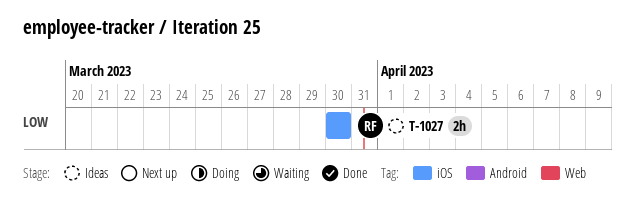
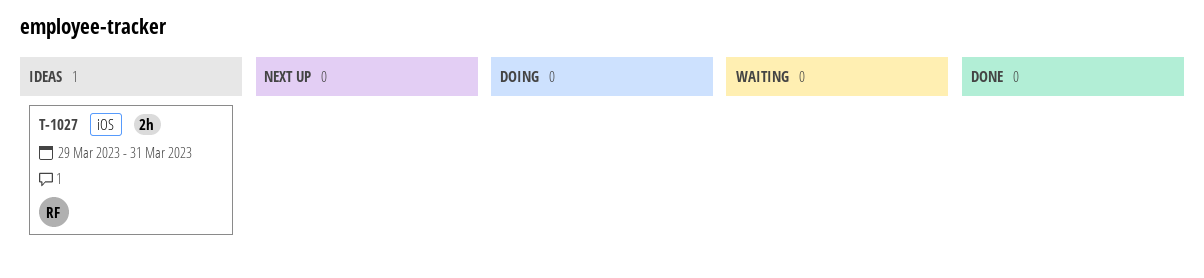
T-1027, start: Mar 30 -> Mar 29
T-1027, due: Mar 30 -> Mar 31

